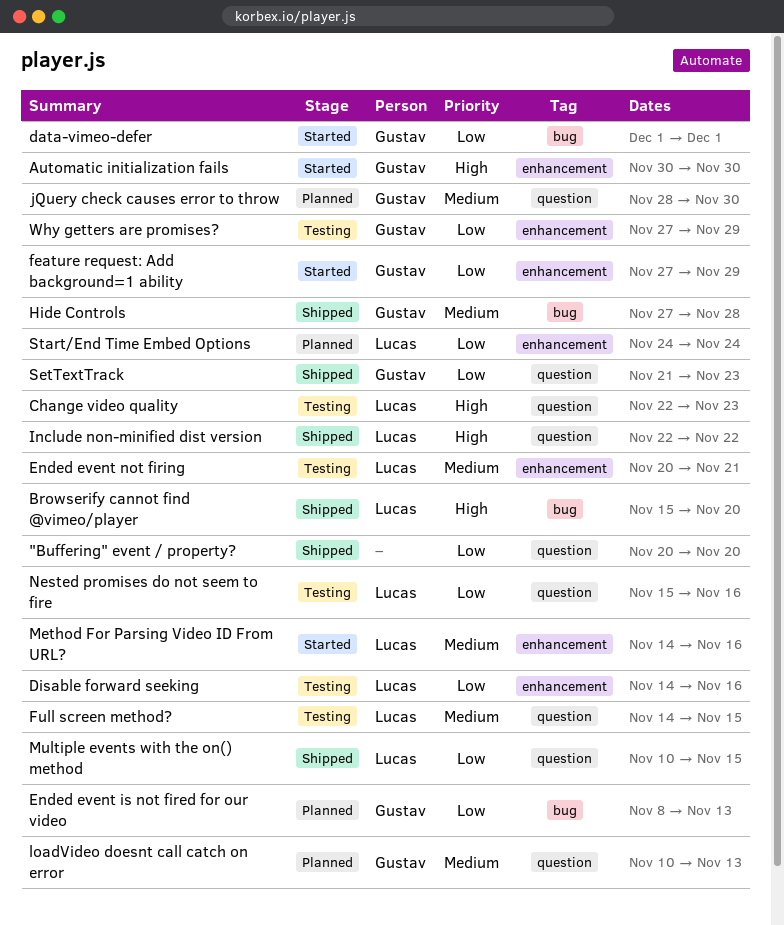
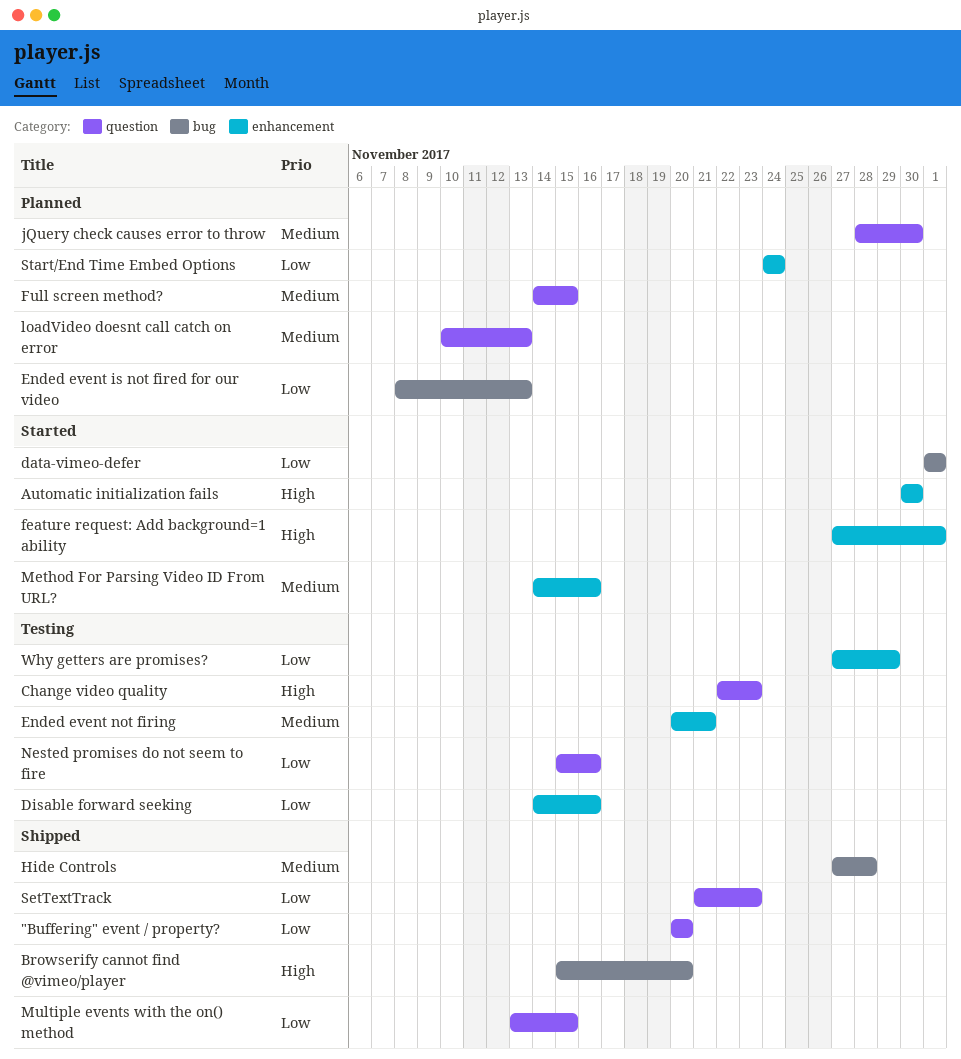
feature request: Add background=1 ability, priority: Low -> High
feature request: Add background=1 ability, due: Nov 29 -> Dec 1
Full screen method?, status: Testing -> Planned
Include non-minified dist version: present -> none
Multiple events with the on() method, start: Nov 10 -> Nov 13

